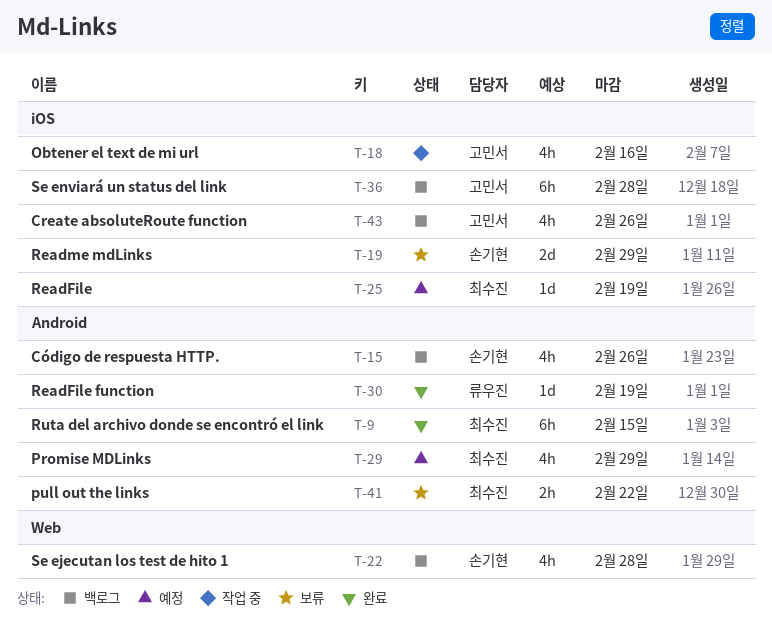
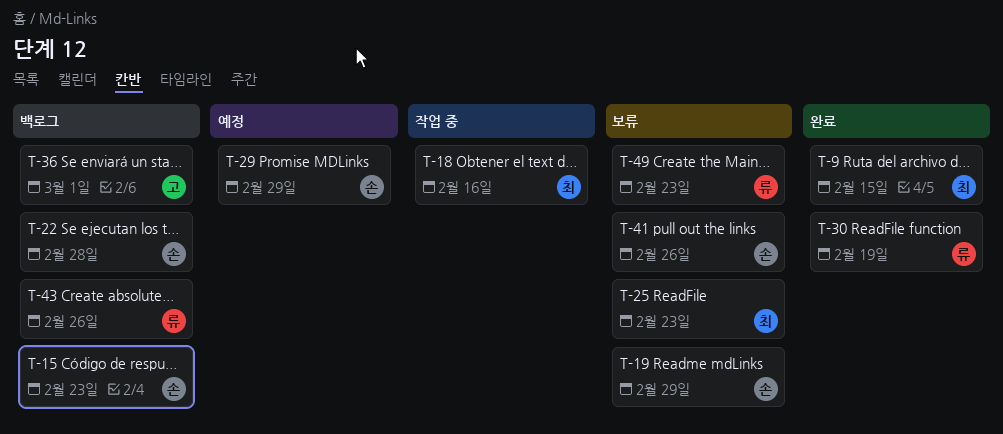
T-15, due: Feb 26 -> Feb 23
T-18, owner: 고민서 -> 최수진
T-25, status: 예정 -> 보류
T-25, due: Feb 19 -> Feb 23
T-29, owner: 최수진 -> 손기현
T-36, due: Feb 28 -> Mar 1
T-41, owner: 최수진 -> 손기현
T-41, due: Feb 22 -> Feb 26
T-43, owner: 고민서 -> 류우진
T-49: none -> present

